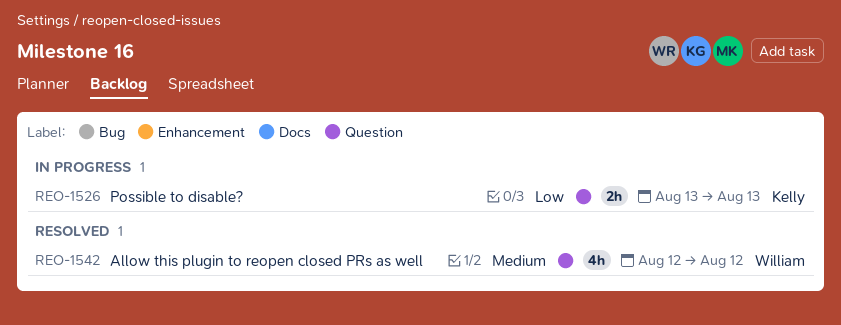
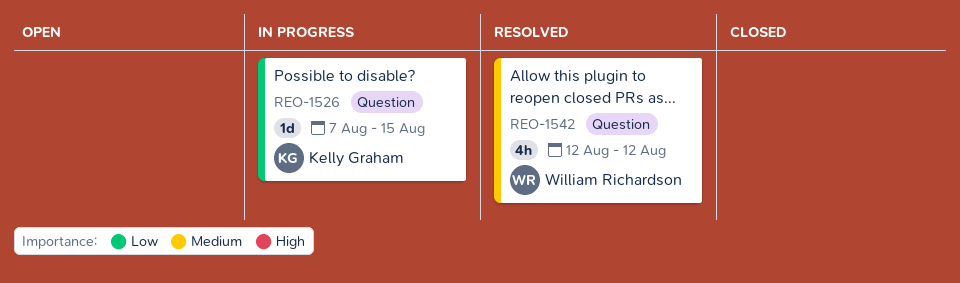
REO-1526, estimate: 2h -> 1d
REO-1526, start: Aug 13 -> Aug 7
REO-1526, due: Aug 13 -> Aug 15

